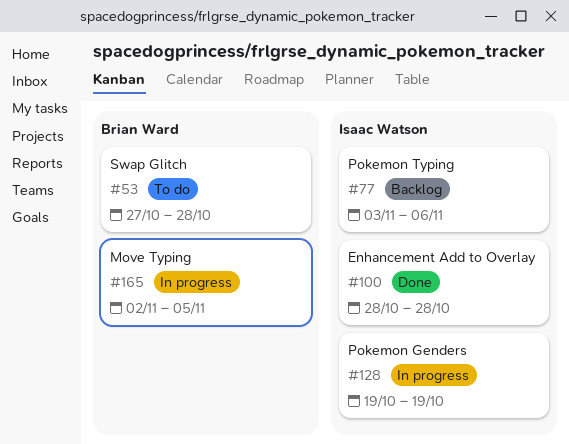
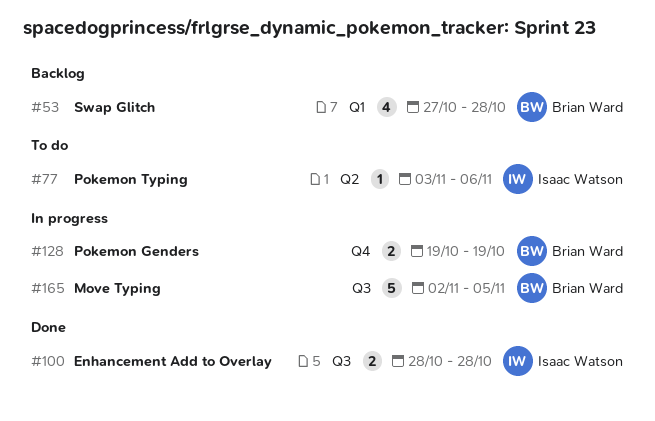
#53, status: To do -> Backlog
#77, status: Backlog -> To do
#128, owner: Isaac Watson -> Brian Ward

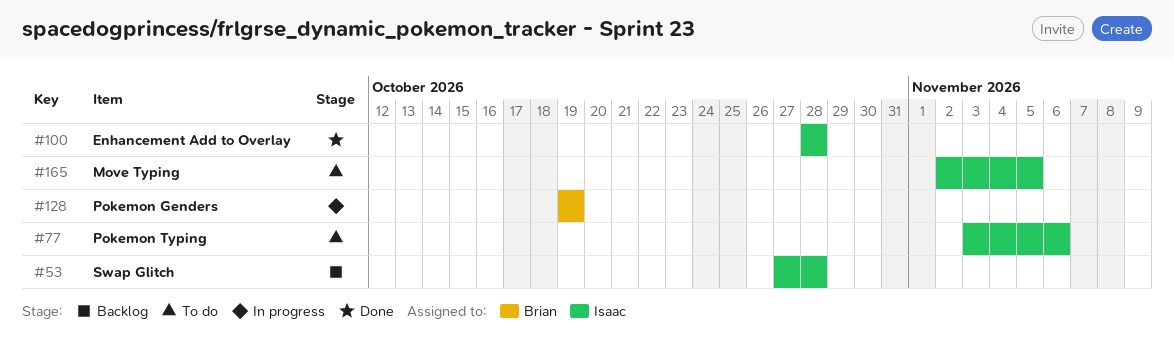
#53, owner: Brian Ward -> Isaac Watson
#165, status: In progress -> To do
#165, owner: Brian Ward -> Isaac Watson

